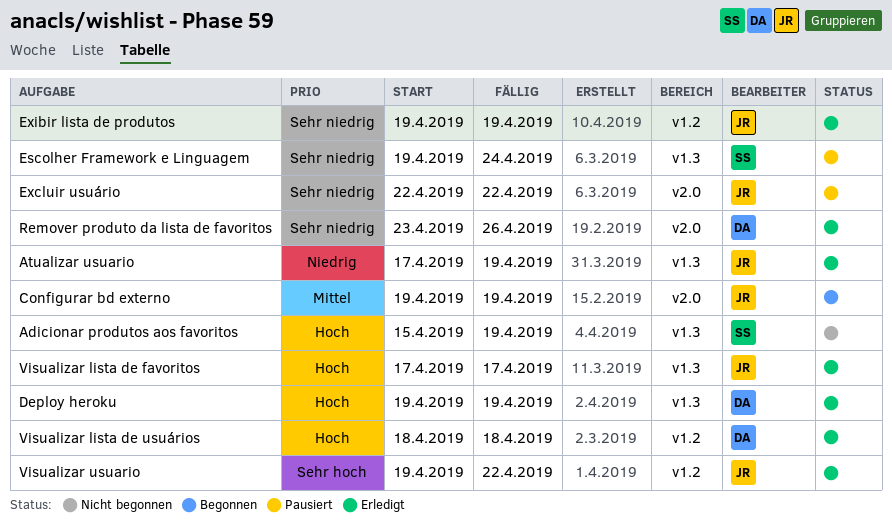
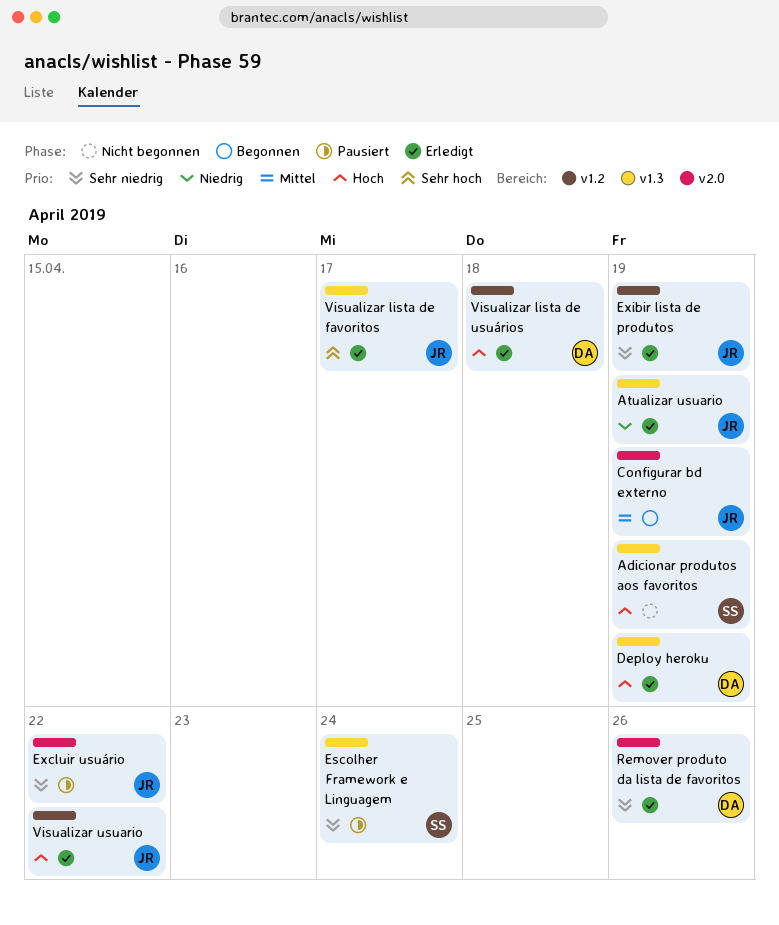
Visualizar lista de favoritos, priority: Hoch -> Sehr hoch
Visualizar usuario, priority: Sehr hoch -> Hoch

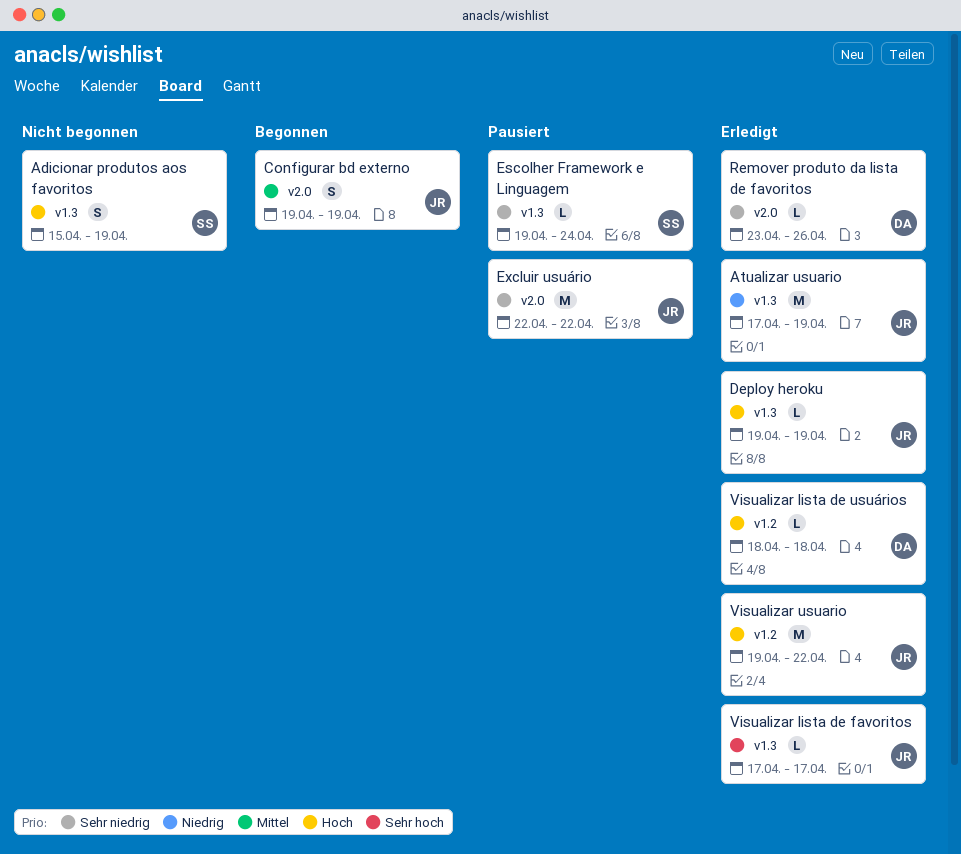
Deploy heroku, owner: DA -> JR
Exibir lista de produtos: present -> none

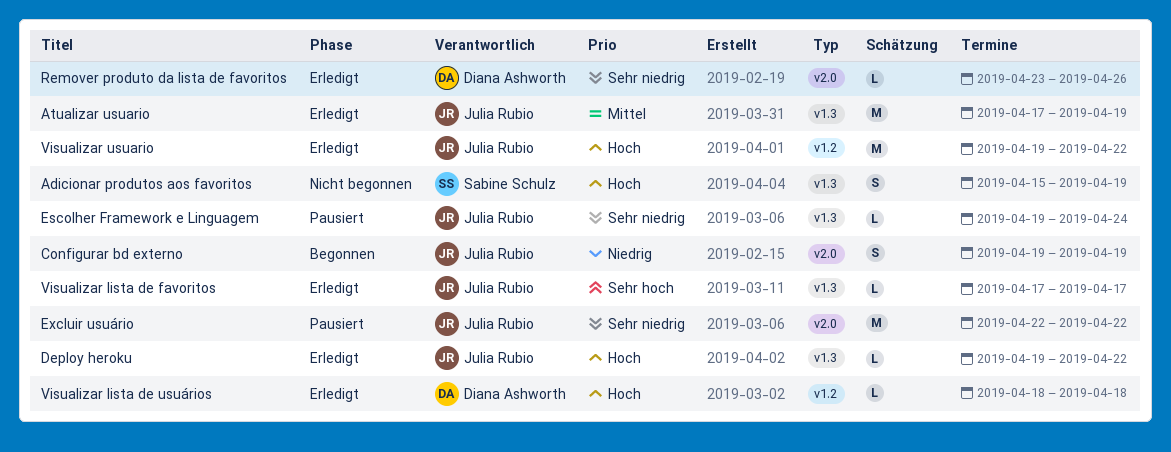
Atualizar usuario, priority: Niedrig -> Mittel
Configurar bd externo, priority: Mittel -> Niedrig
Deploy heroku, due: Apr 19 -> Apr 22
Escolher Framework e Linguagem, owner: Sabine Schulz -> Julia Rubio

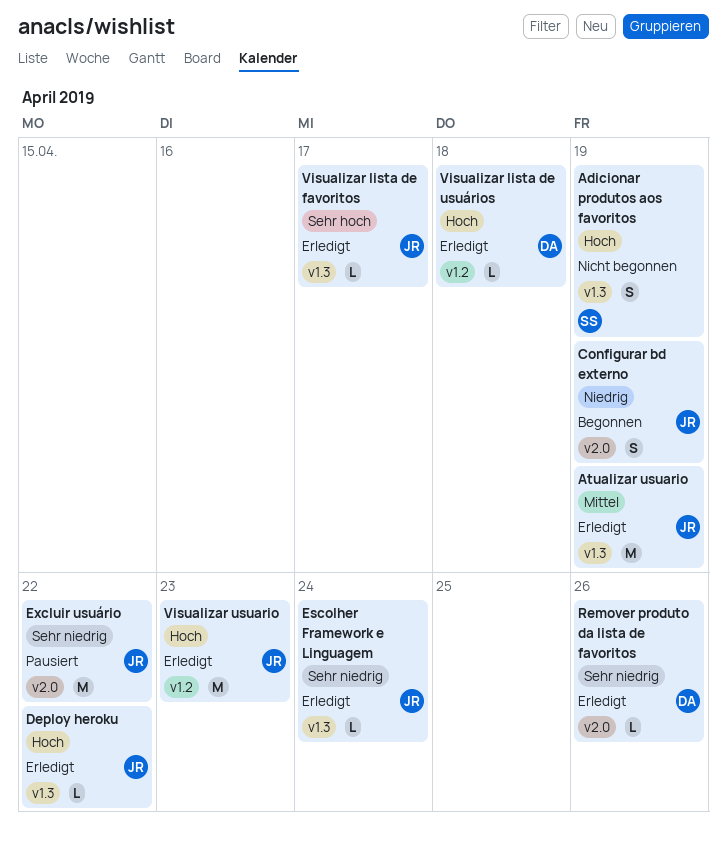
Escolher Framework e Linguagem, status: Pausiert -> Erledigt
Visualizar usuario, due: Apr 22 -> Apr 23

